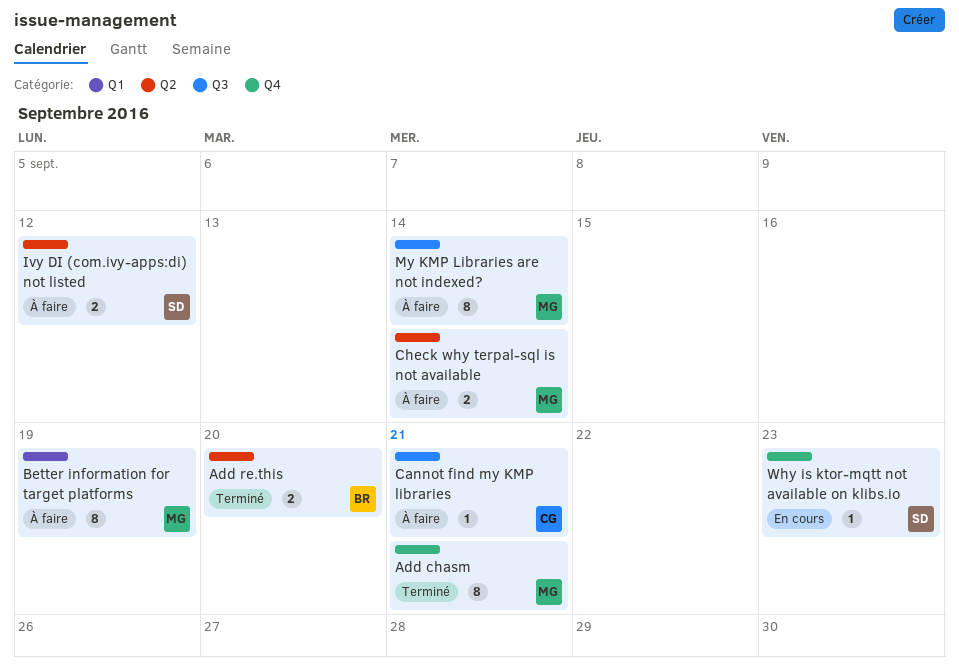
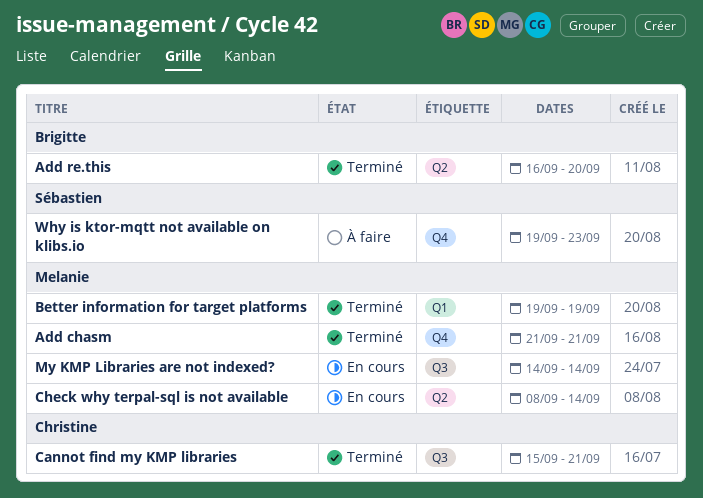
Better information for target platforms, status: À faire -> Terminé
Cannot find my KMP libraries, status: À faire -> Terminé
Check why terpal-sql is not available, status: À faire -> En cours
Ivy DI (com.ivy-apps:di) not listed: present -> none
My KMP Libraries are not indexed?, status: À faire -> En cours
Why is ktor-mqtt not available on klibs.io, status: En cours -> À faire

